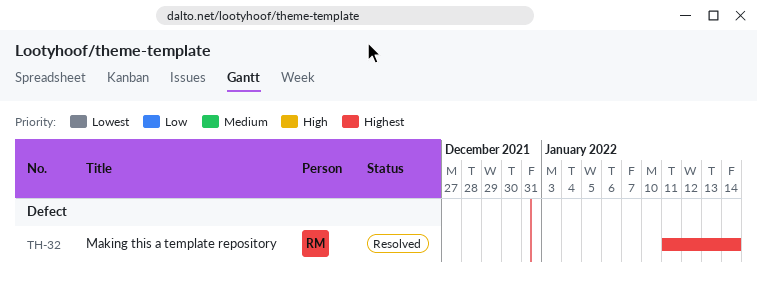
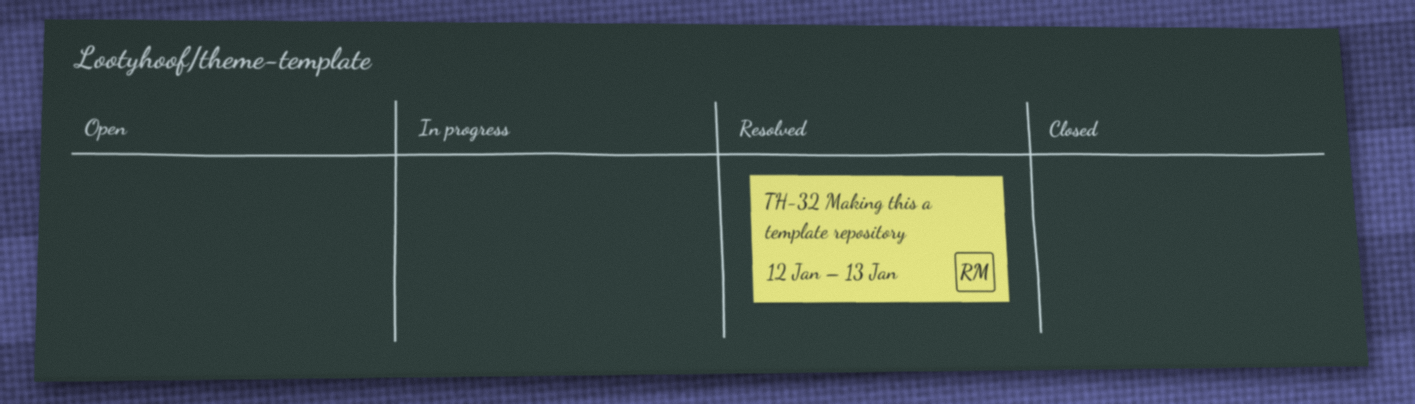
TH-32, start: Jan 11 -> Jan 12
TH-32, due: Jan 14 -> Jan 13

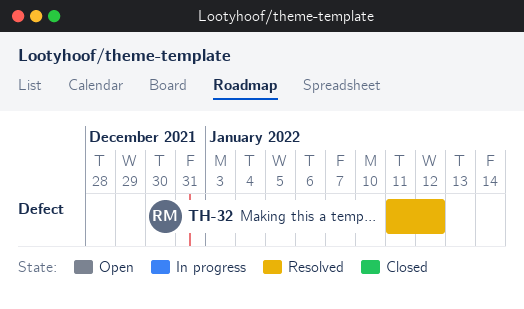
TH-32, start: Jan 12 -> Jan 11
TH-32, due: Jan 13 -> Jan 12

